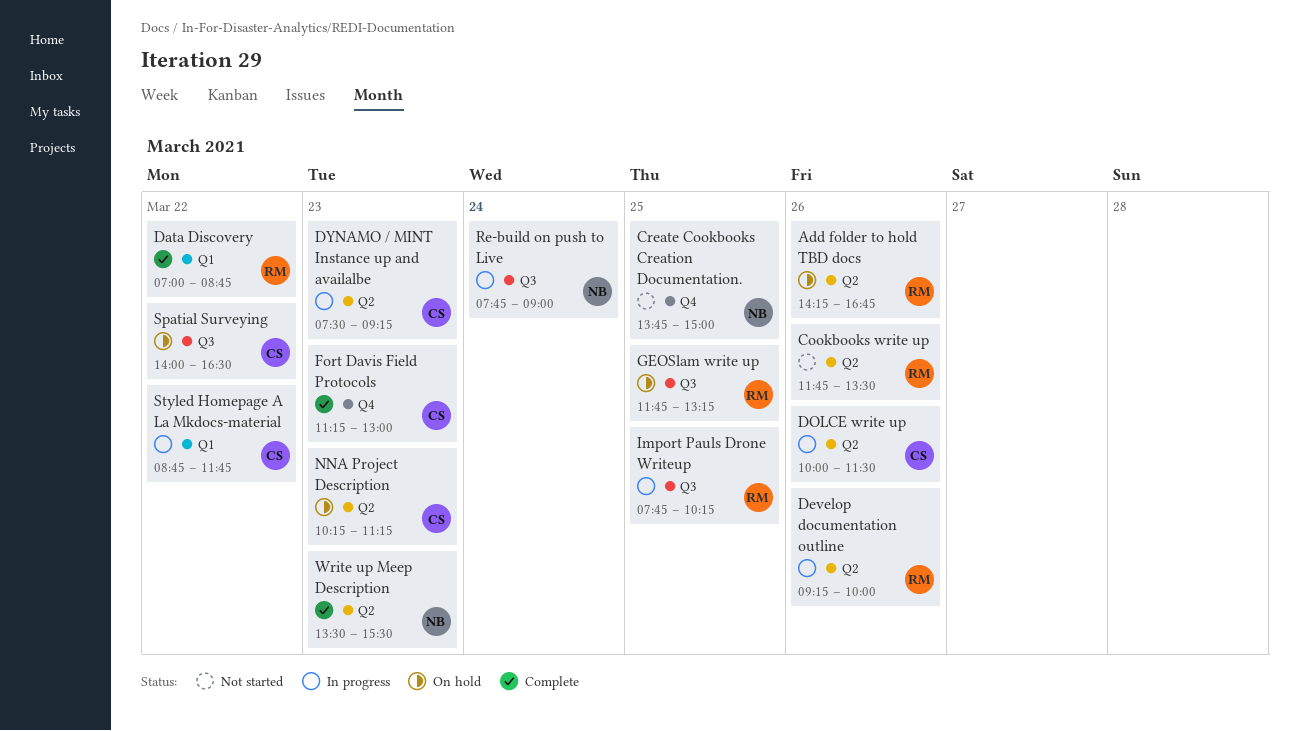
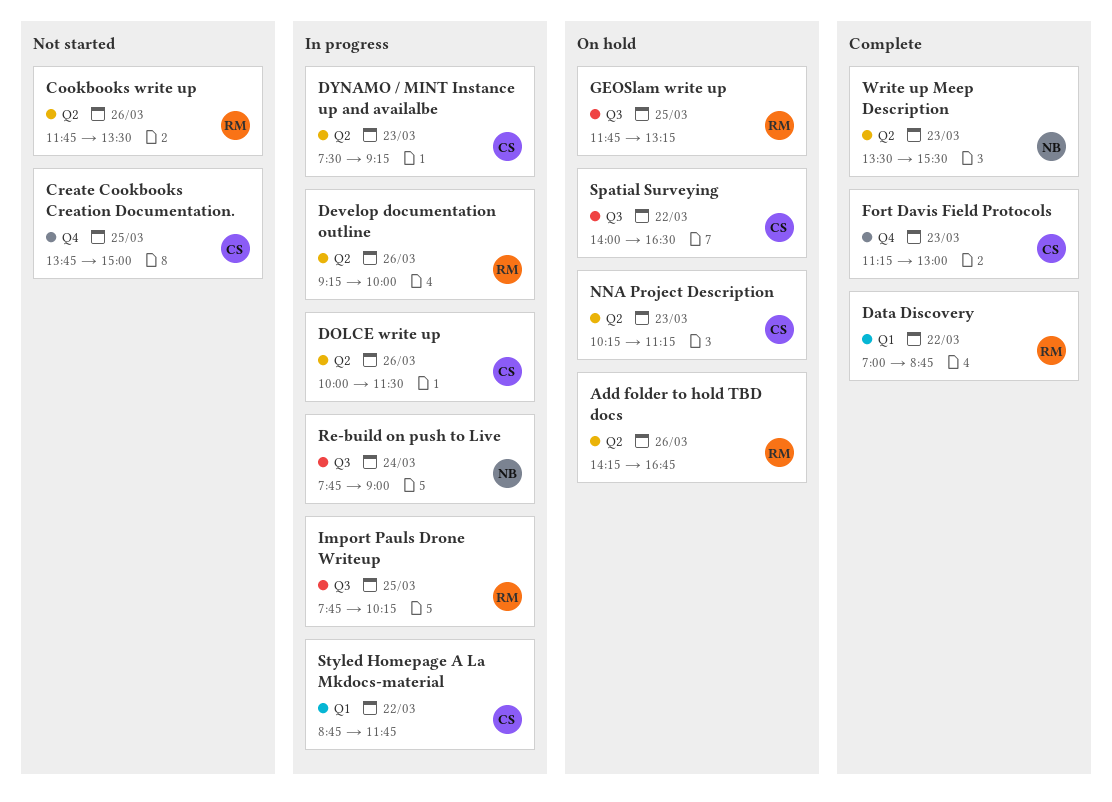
Create Cookbooks Creation Documentation., owner: NB -> CS

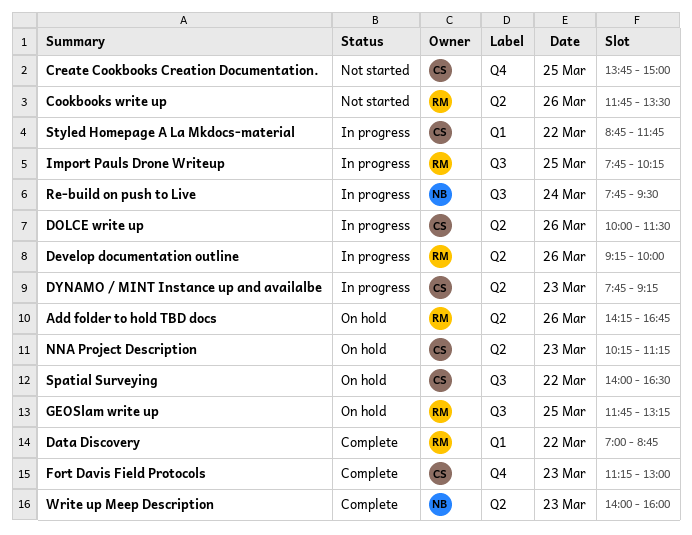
DYNAMO / MINT Instance up and availalbe, begins: 07:30 -> 07:45
Re-build on push to Live, ends: 09:00 -> 09:30
Write up Meep Description, begins: 13:30 -> 14:00
Write up Meep Description, ends: 15:30 -> 16:00

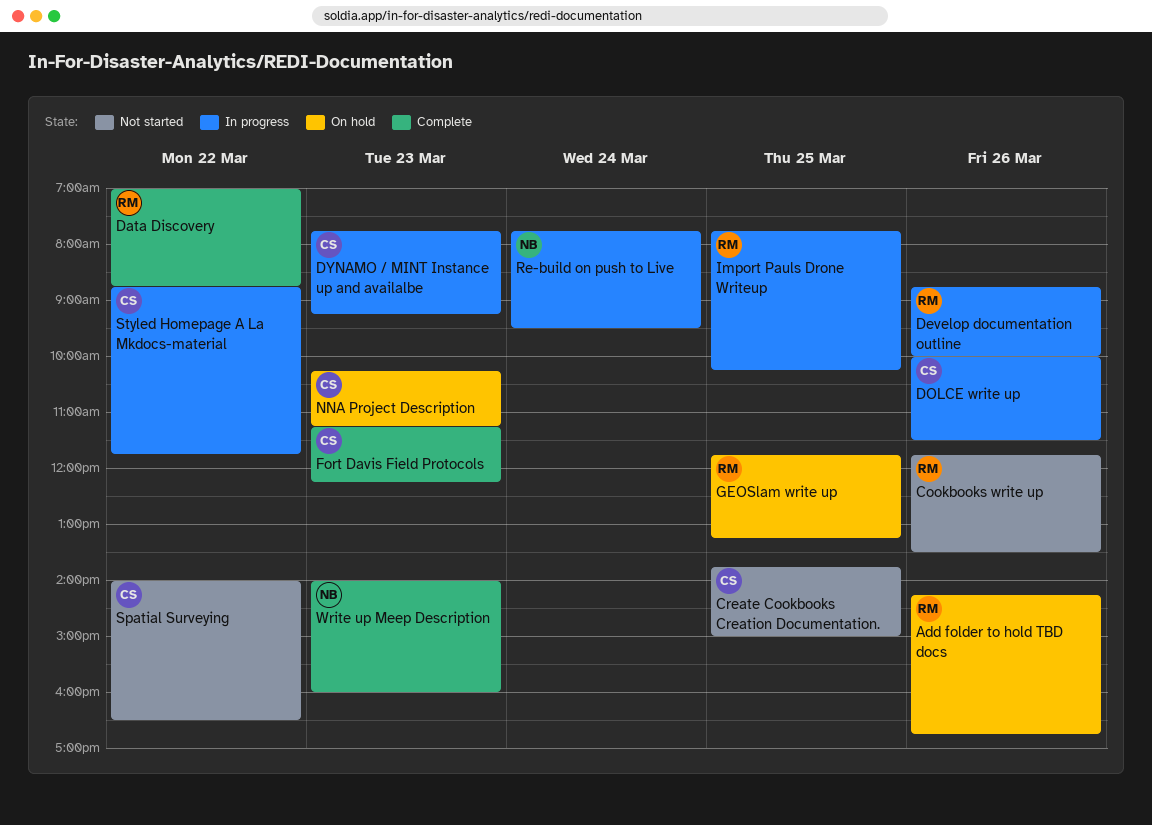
Develop documentation outline, begins: 09:15 -> 08:45
Fort Davis Field Protocols, ends: 13:00 -> 12:15
Spatial Surveying, status: On hold -> Not started

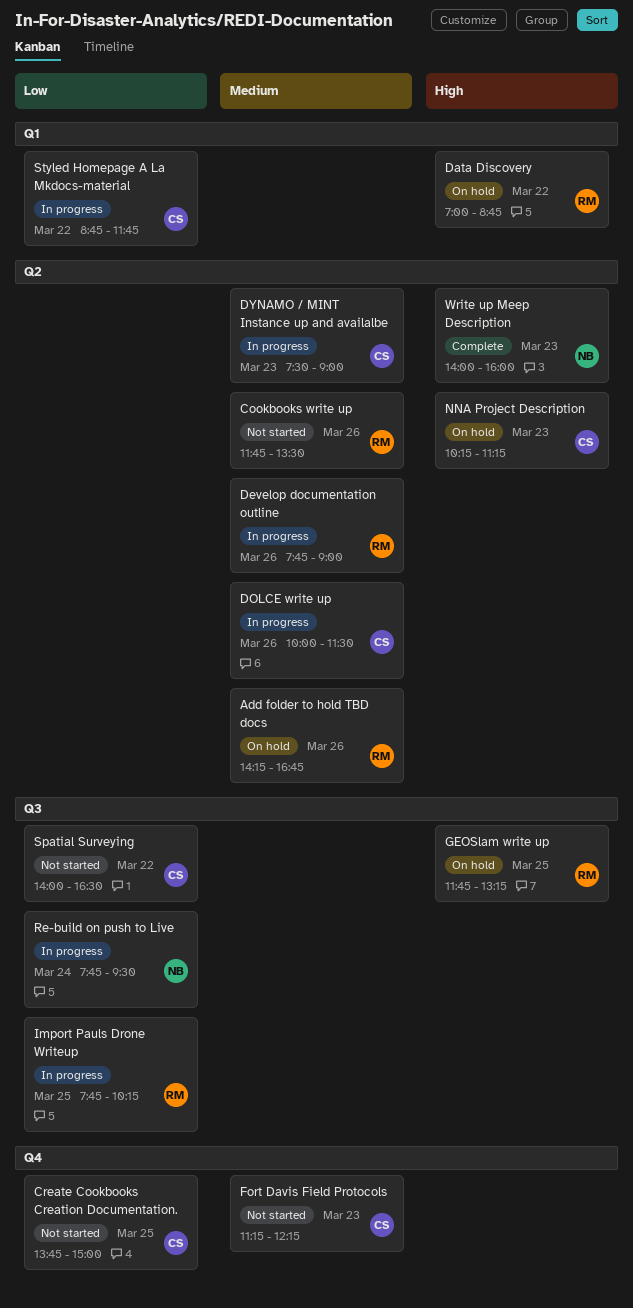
Data Discovery, status: Complete -> On hold
Develop documentation outline, begins: 08:45 -> 07:45
Develop documentation outline, ends: 10:00 -> 09:00
DYNAMO / MINT Instance up and availalbe, begins: 07:45 -> 07:30
DYNAMO / MINT Instance up and availalbe, ends: 09:15 -> 09:00
Fort Davis Field Protocols, status: Complete -> Not started

